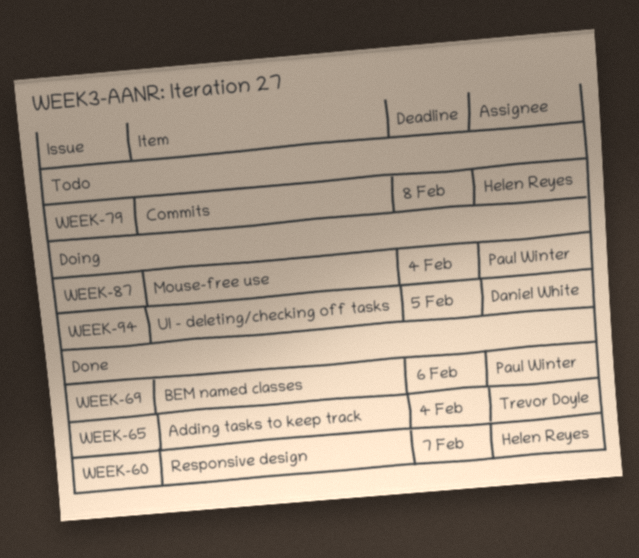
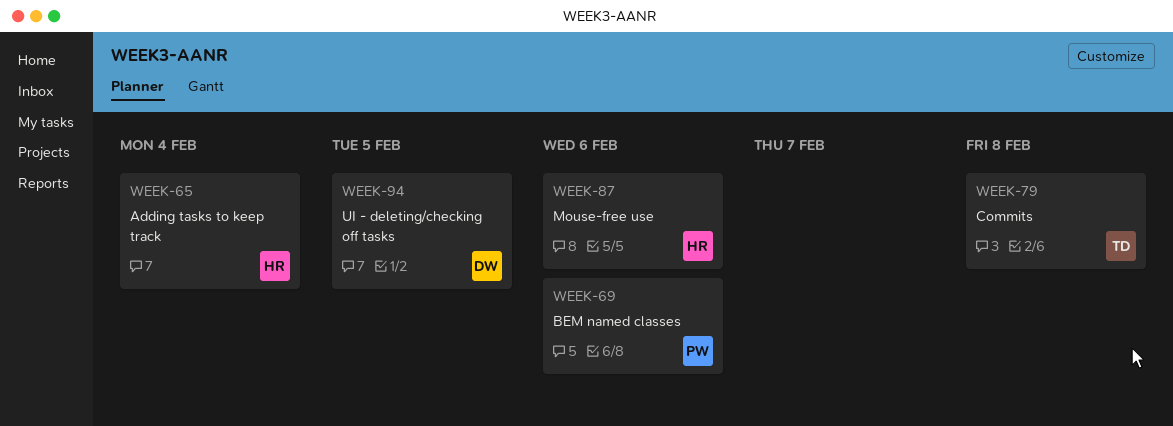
WEEK-60: present -> none
WEEK-65, owner: Trevor Doyle -> Helen Reyes
WEEK-79, owner: Helen Reyes -> Trevor Doyle
WEEK-87, owner: Paul Winter -> Helen Reyes
WEEK-87, due: Feb 4 -> Feb 6

